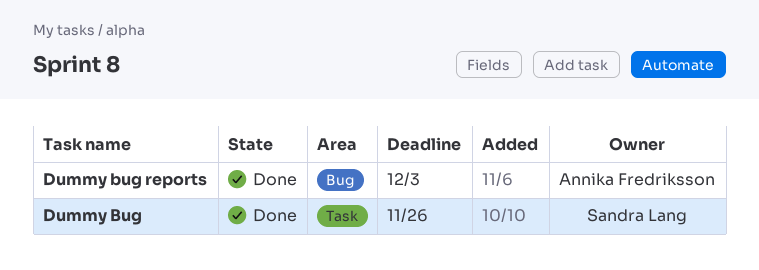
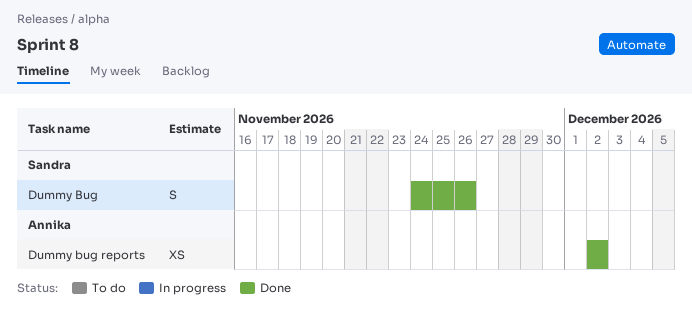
Dummy bug reports, due: Dec 3 -> Dec 2

